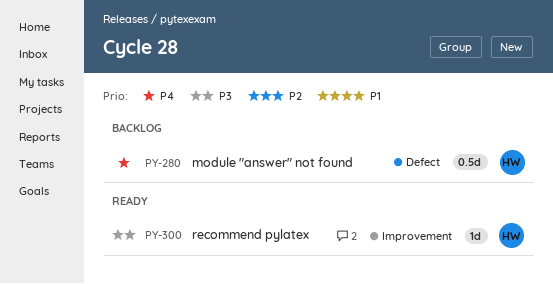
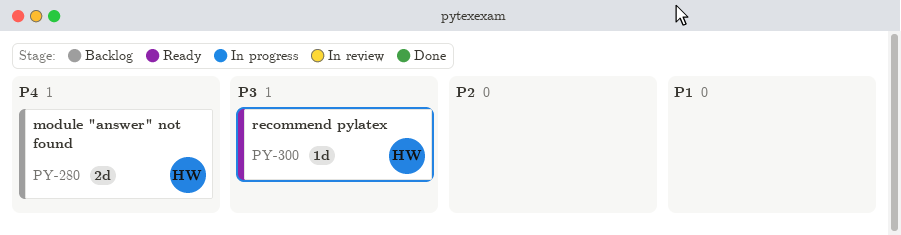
PY-280, estimate: 0.5d -> 2d

